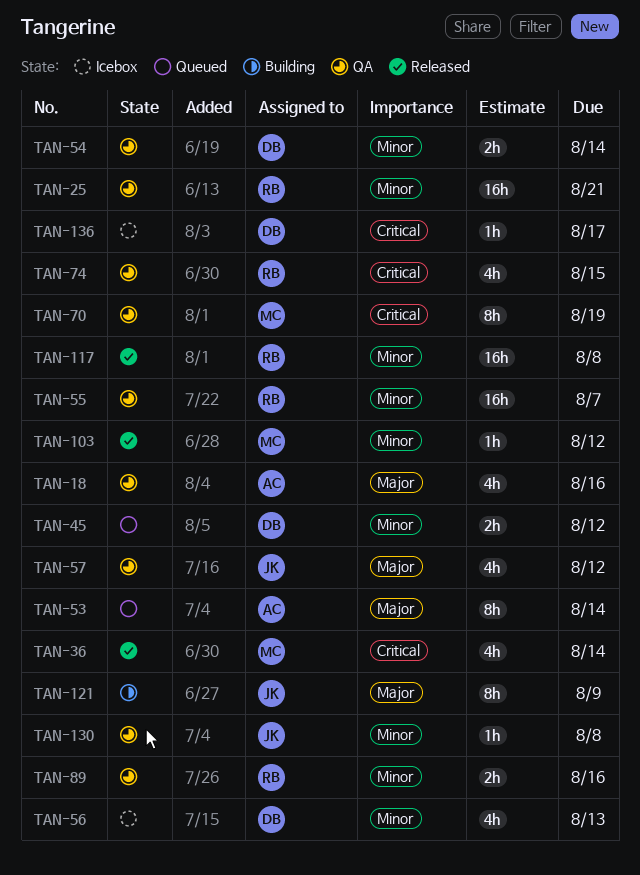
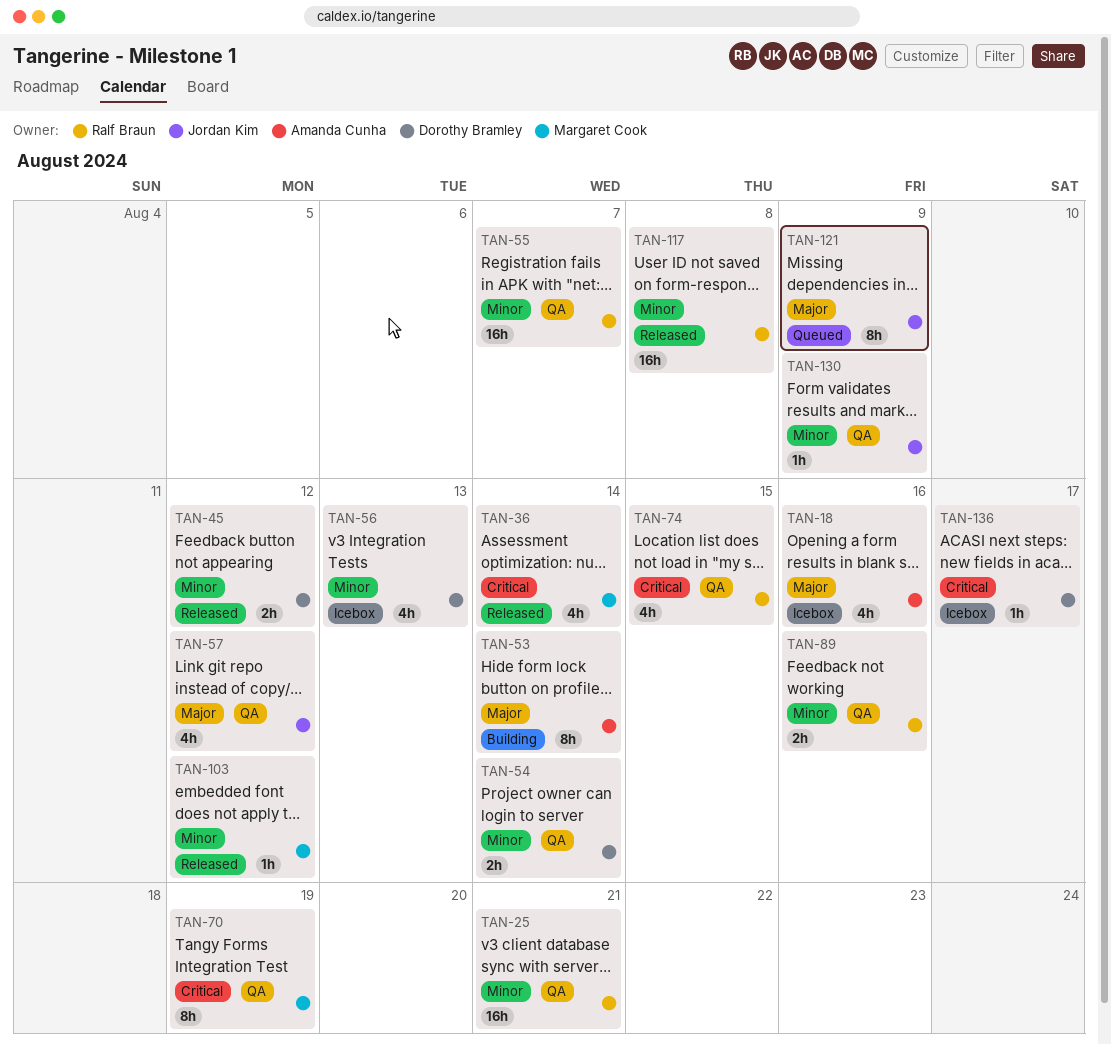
TAN-18, status: QA -> Icebox
TAN-45, status: Queued -> Released
TAN-53, status: Queued -> Building
TAN-121, status: Building -> Queued
TAN-130, due: Aug 8 -> Aug 9

